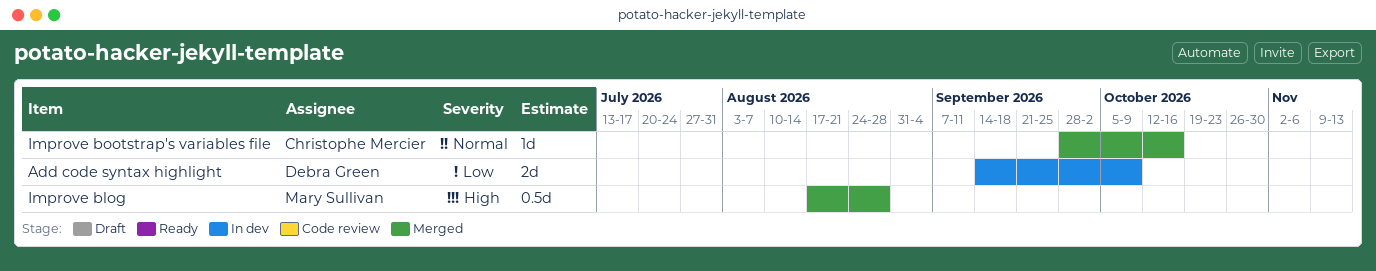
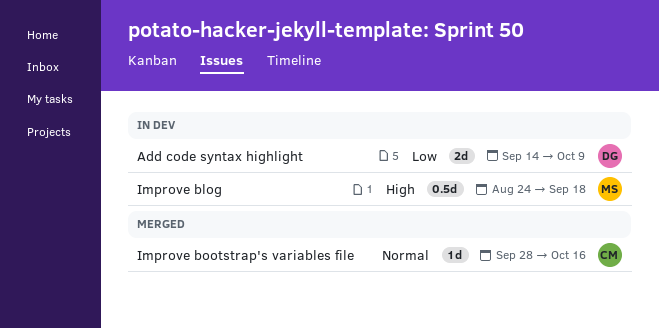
Improve blog, status: Merged -> In dev
Improve blog, start: Aug 17 -> Aug 24
Improve blog, due: Aug 28 -> Sep 18

